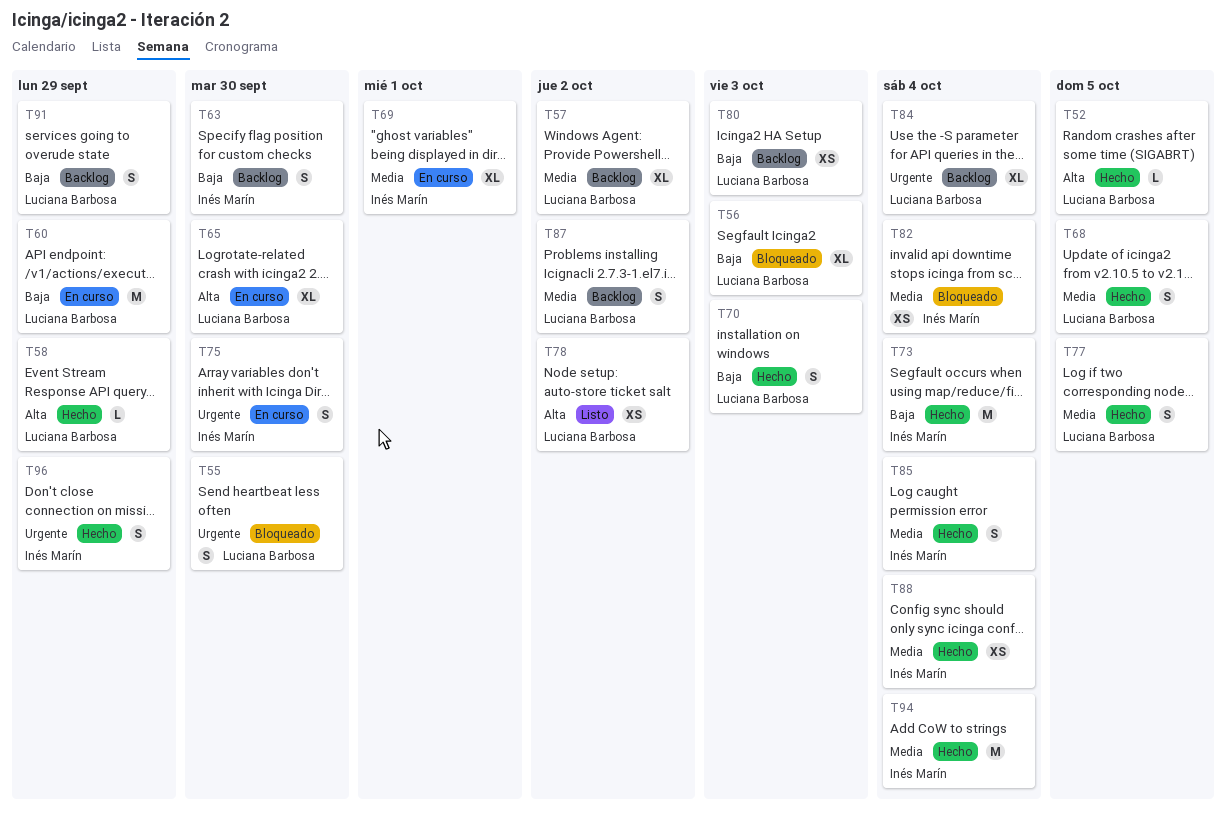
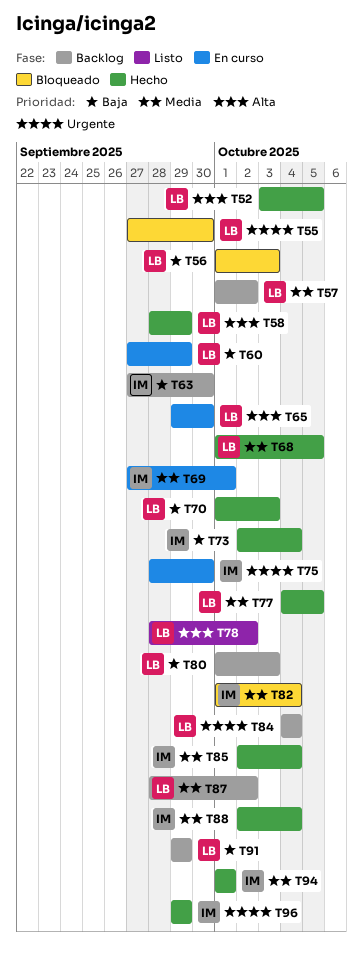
T94, due: Oct 4 -> Oct 1

